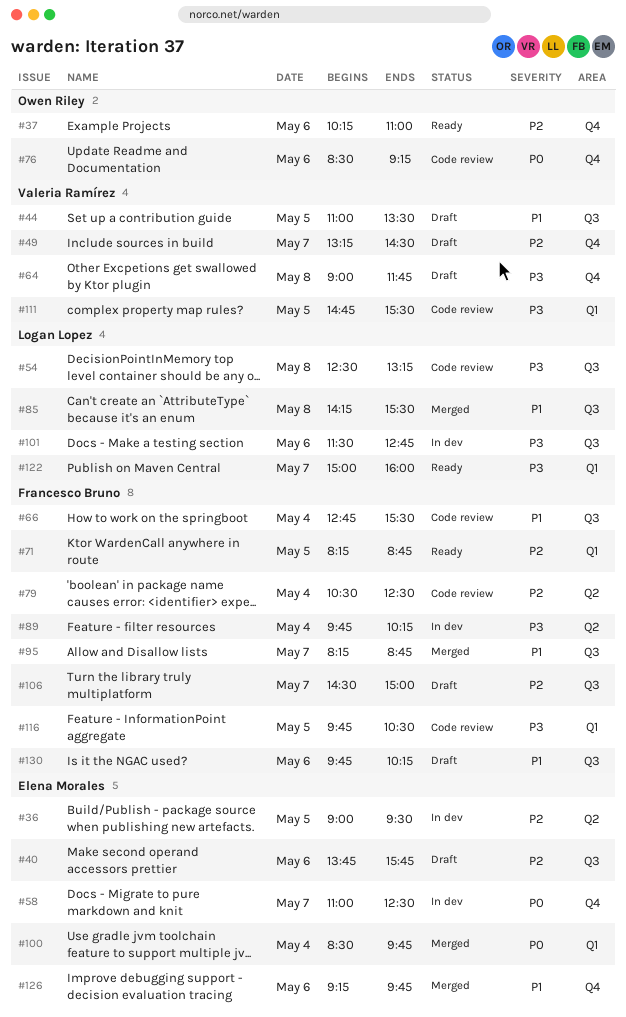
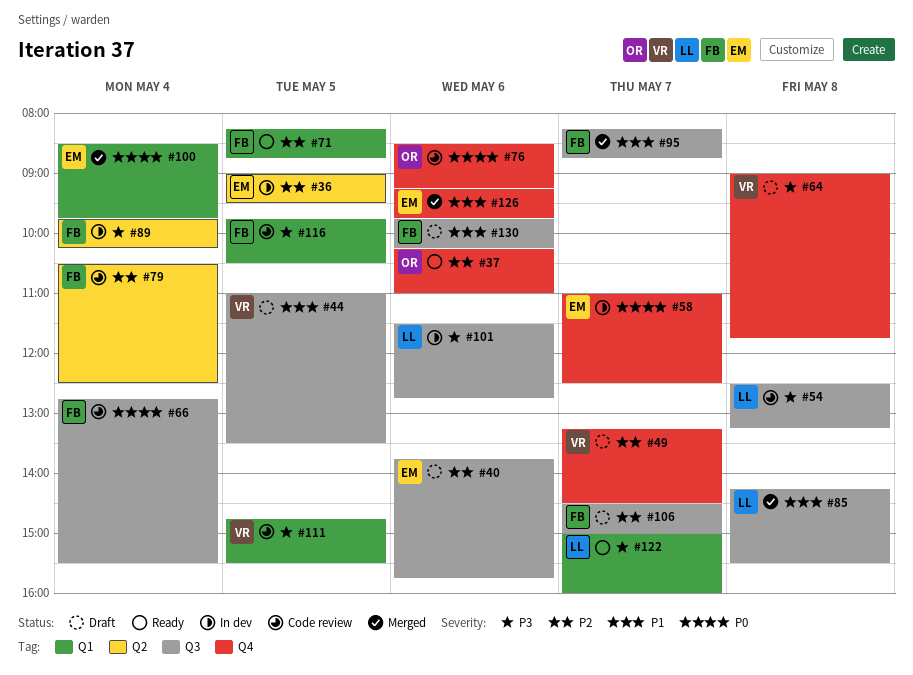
#66, priority: P1 -> P0

